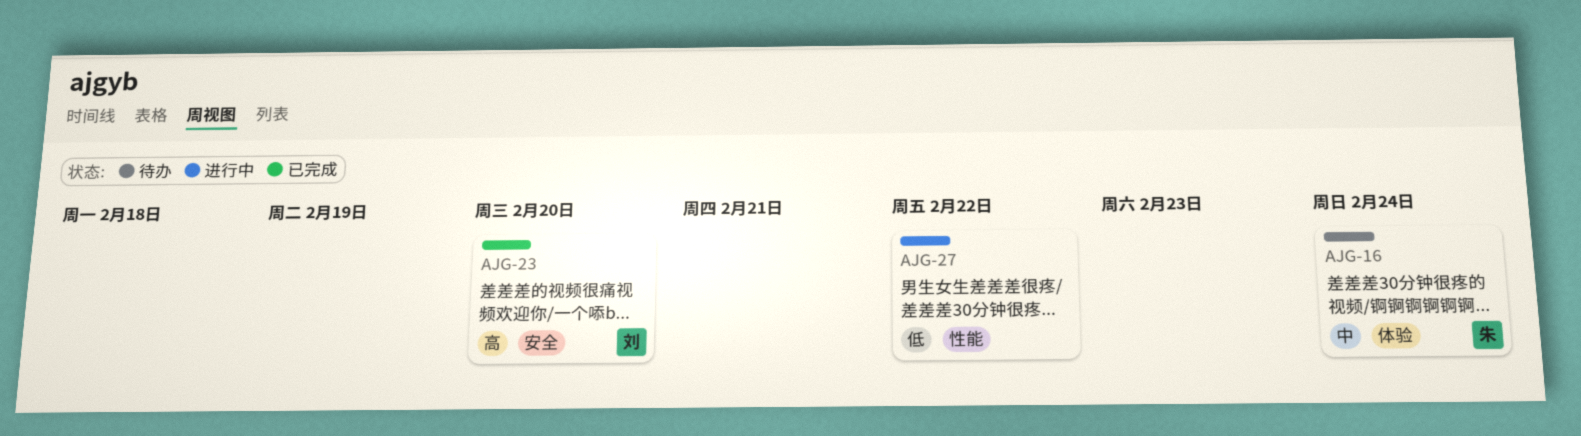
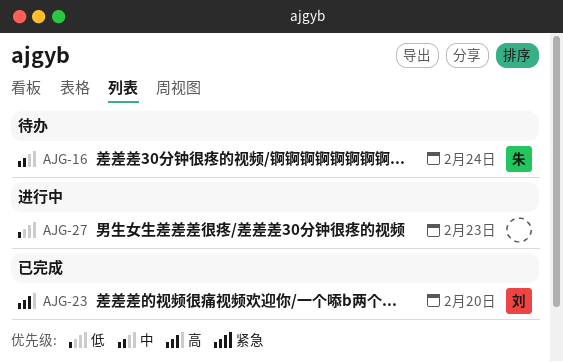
AJG-27, due: Feb 22 -> Feb 23

